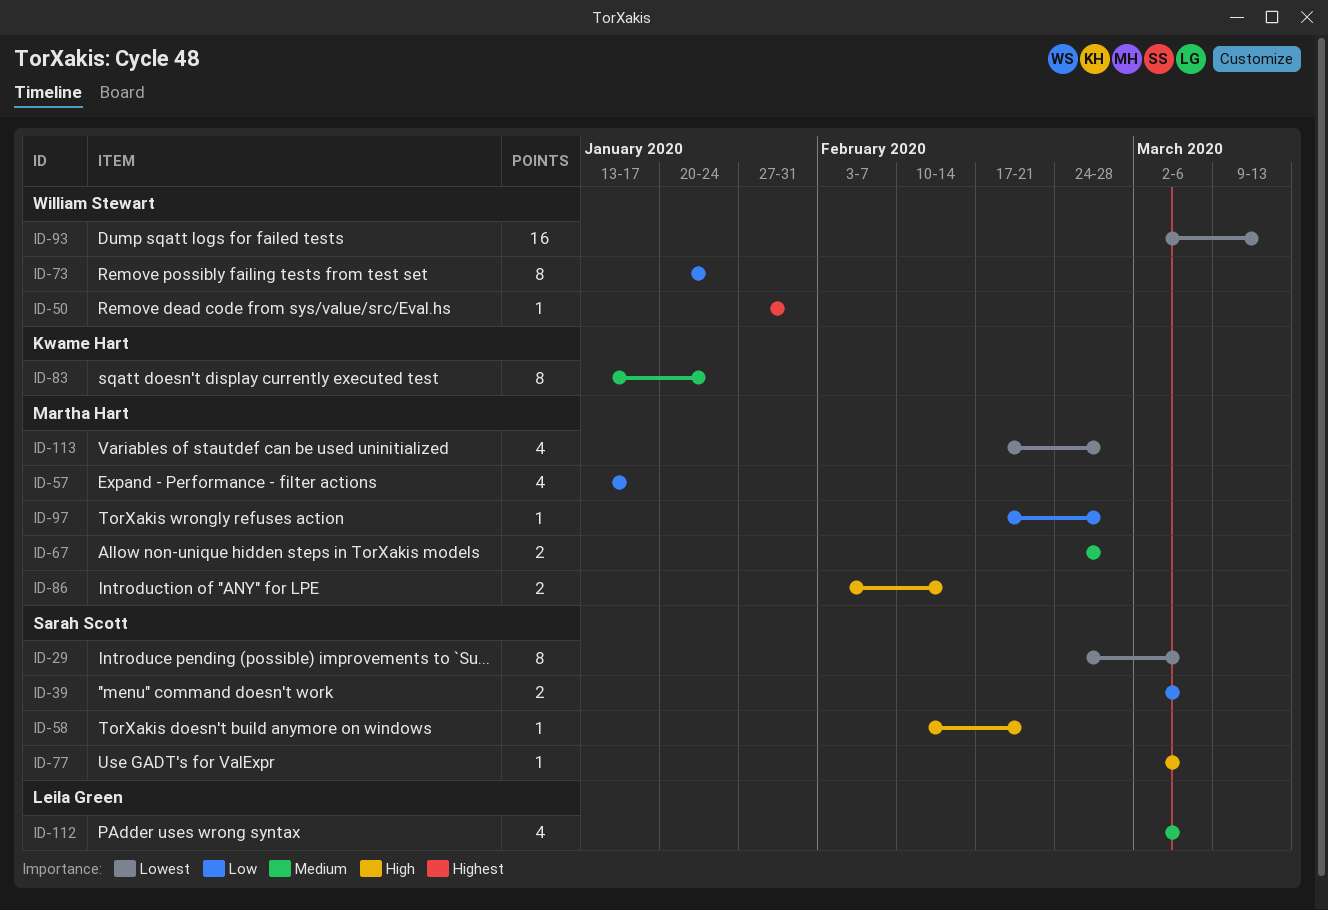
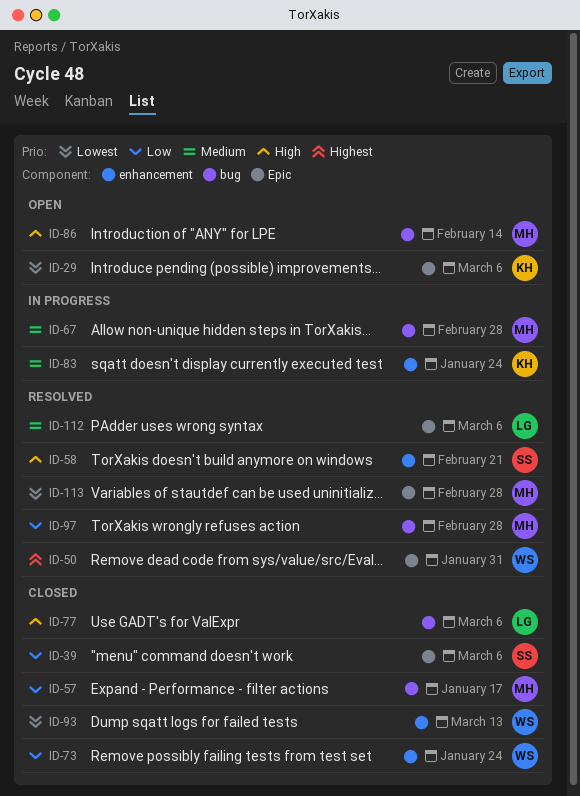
ID-29, owner: Sarah Scott -> Kwame Hart
ID-77, owner: Sarah Scott -> Leila Green

